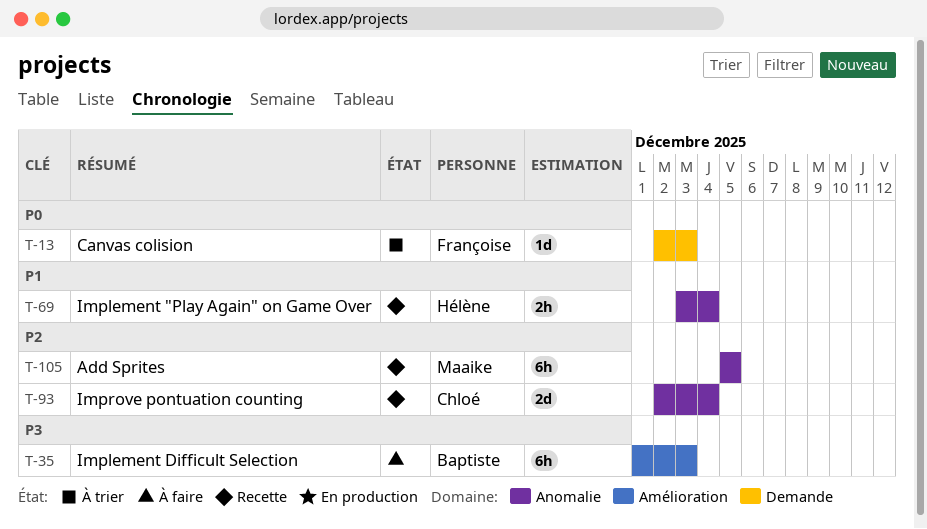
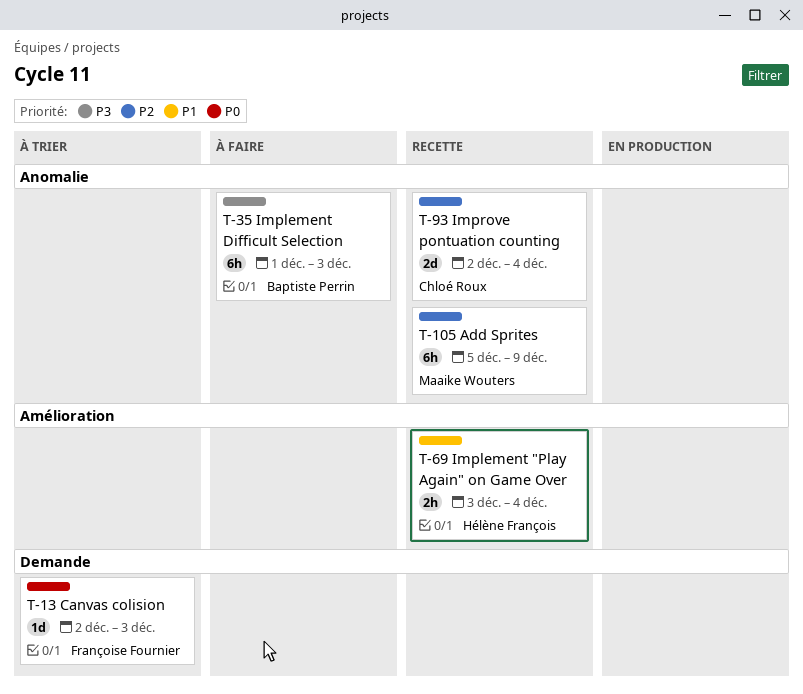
T-35, label: Amélioration -> Anomalie
T-69, label: Anomalie -> Amélioration
T-105, due: Dec 5 -> Dec 9

